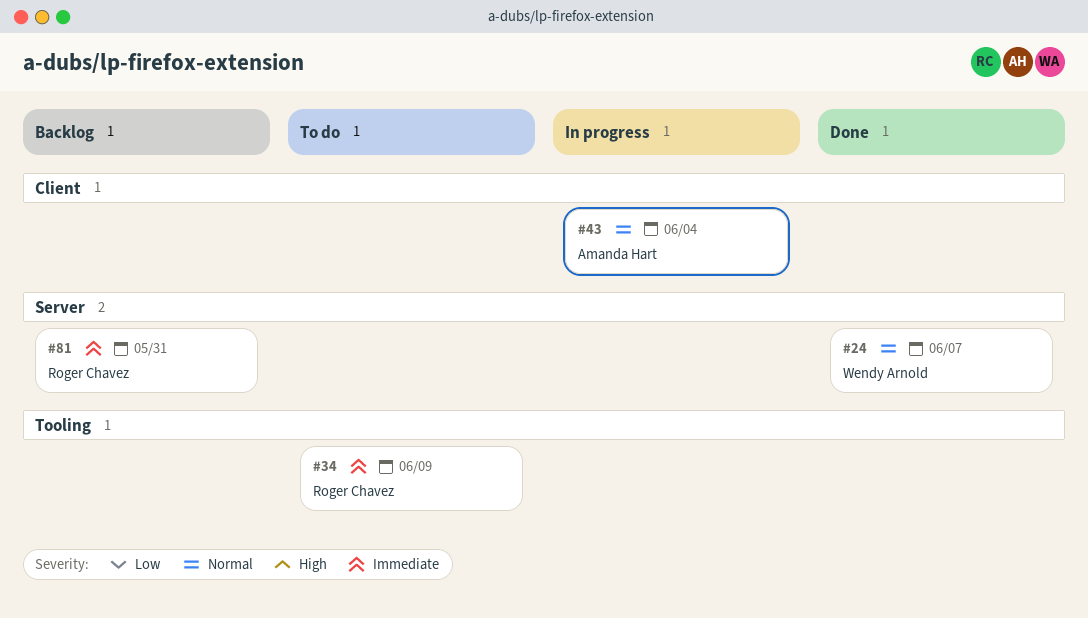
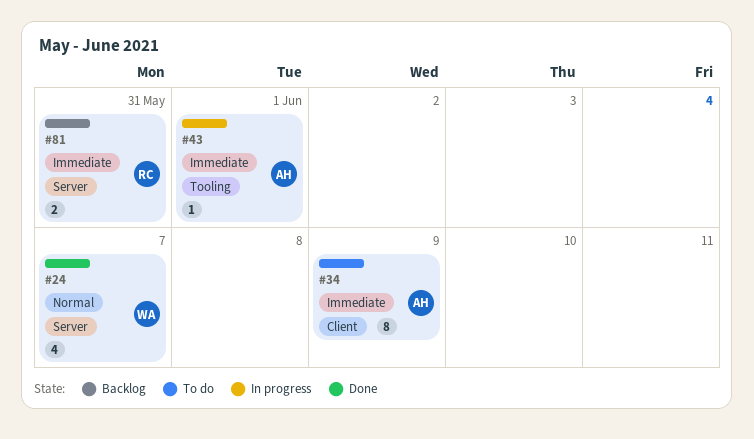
#34, owner: Roger Chavez -> Amanda Hart
#34, label: Tooling -> Client
#43, priority: Normal -> Immediate
#43, label: Client -> Tooling
#43, due: Jun 4 -> Jun 1

